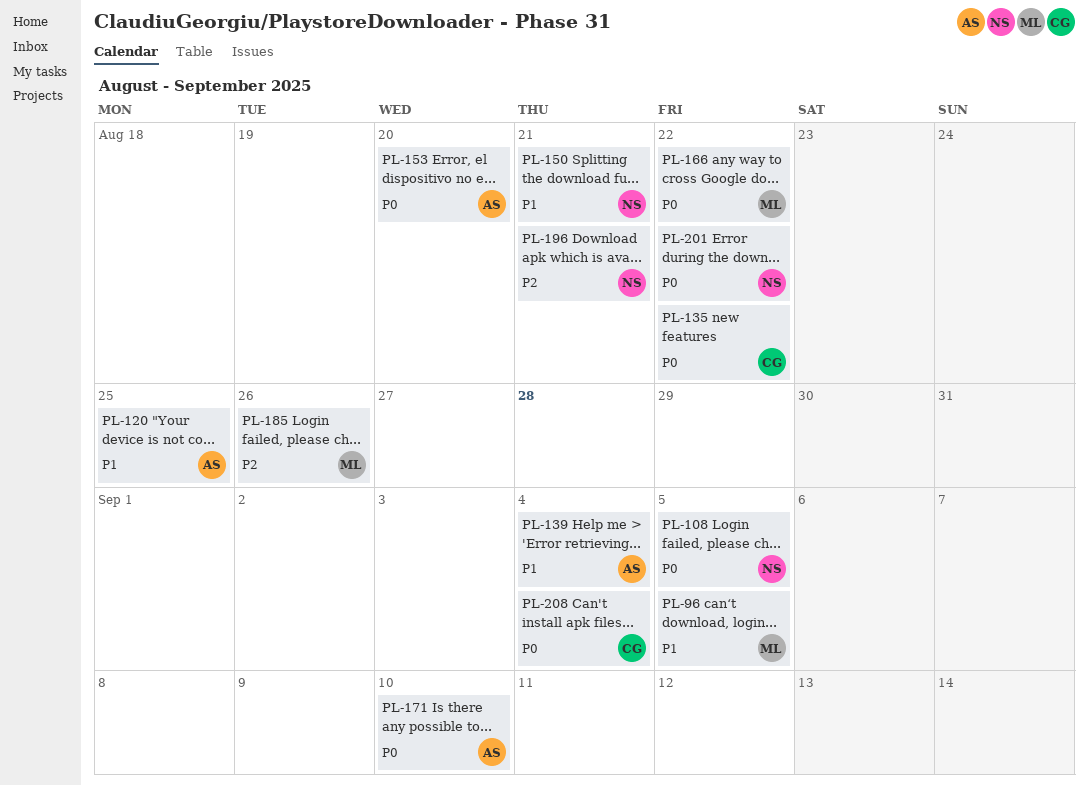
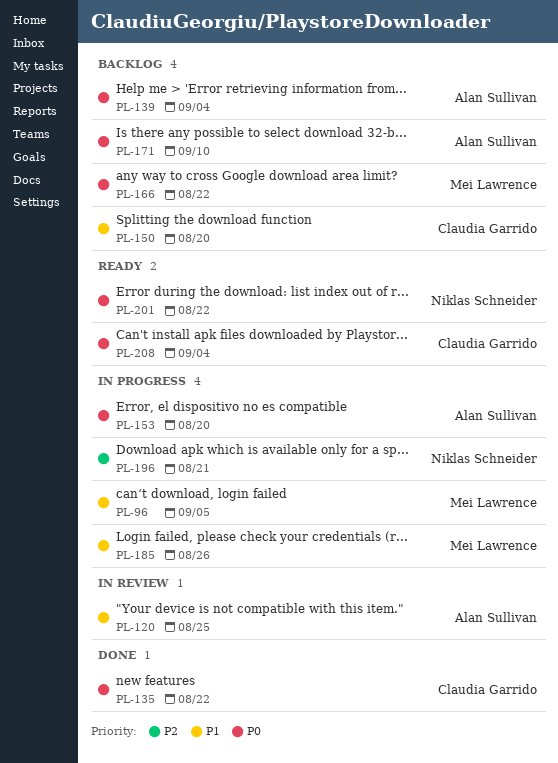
PL-108: present -> none
PL-139, priority: P1 -> P0
PL-150, owner: Niklas Schneider -> Claudia Garrido
PL-150, due: Aug 21 -> Aug 20
PL-185, priority: P2 -> P1

